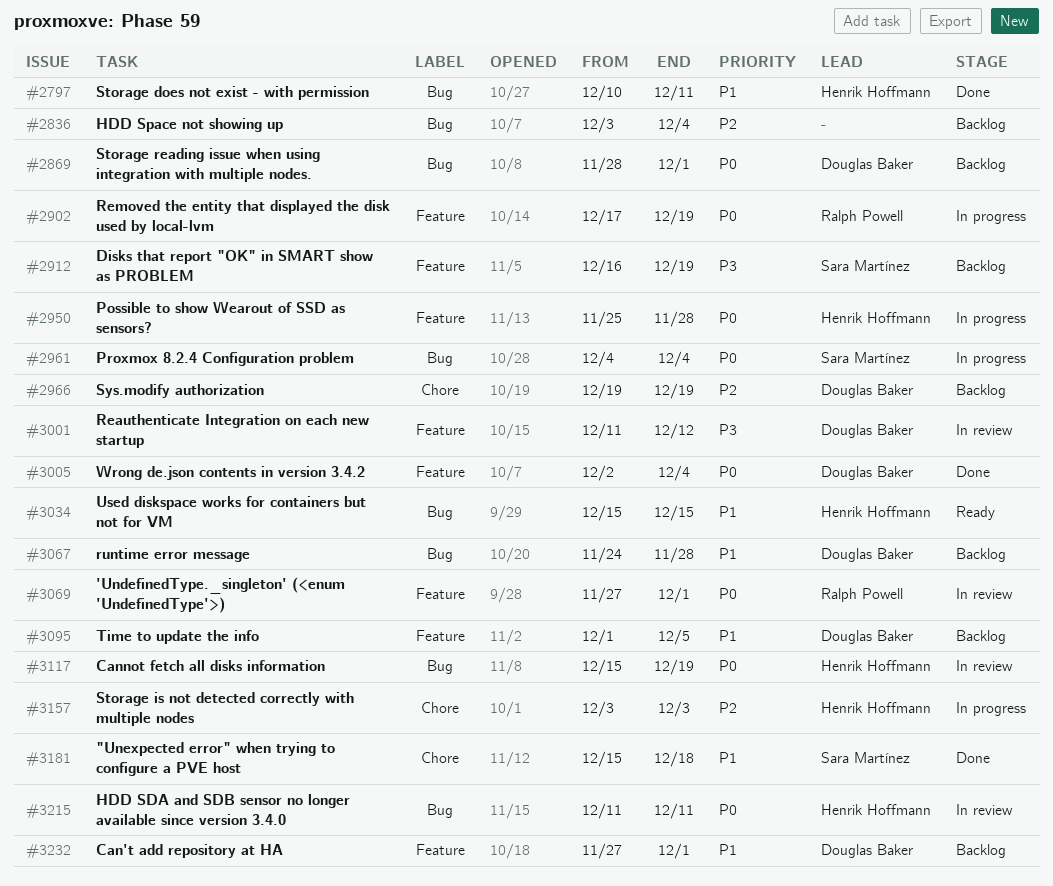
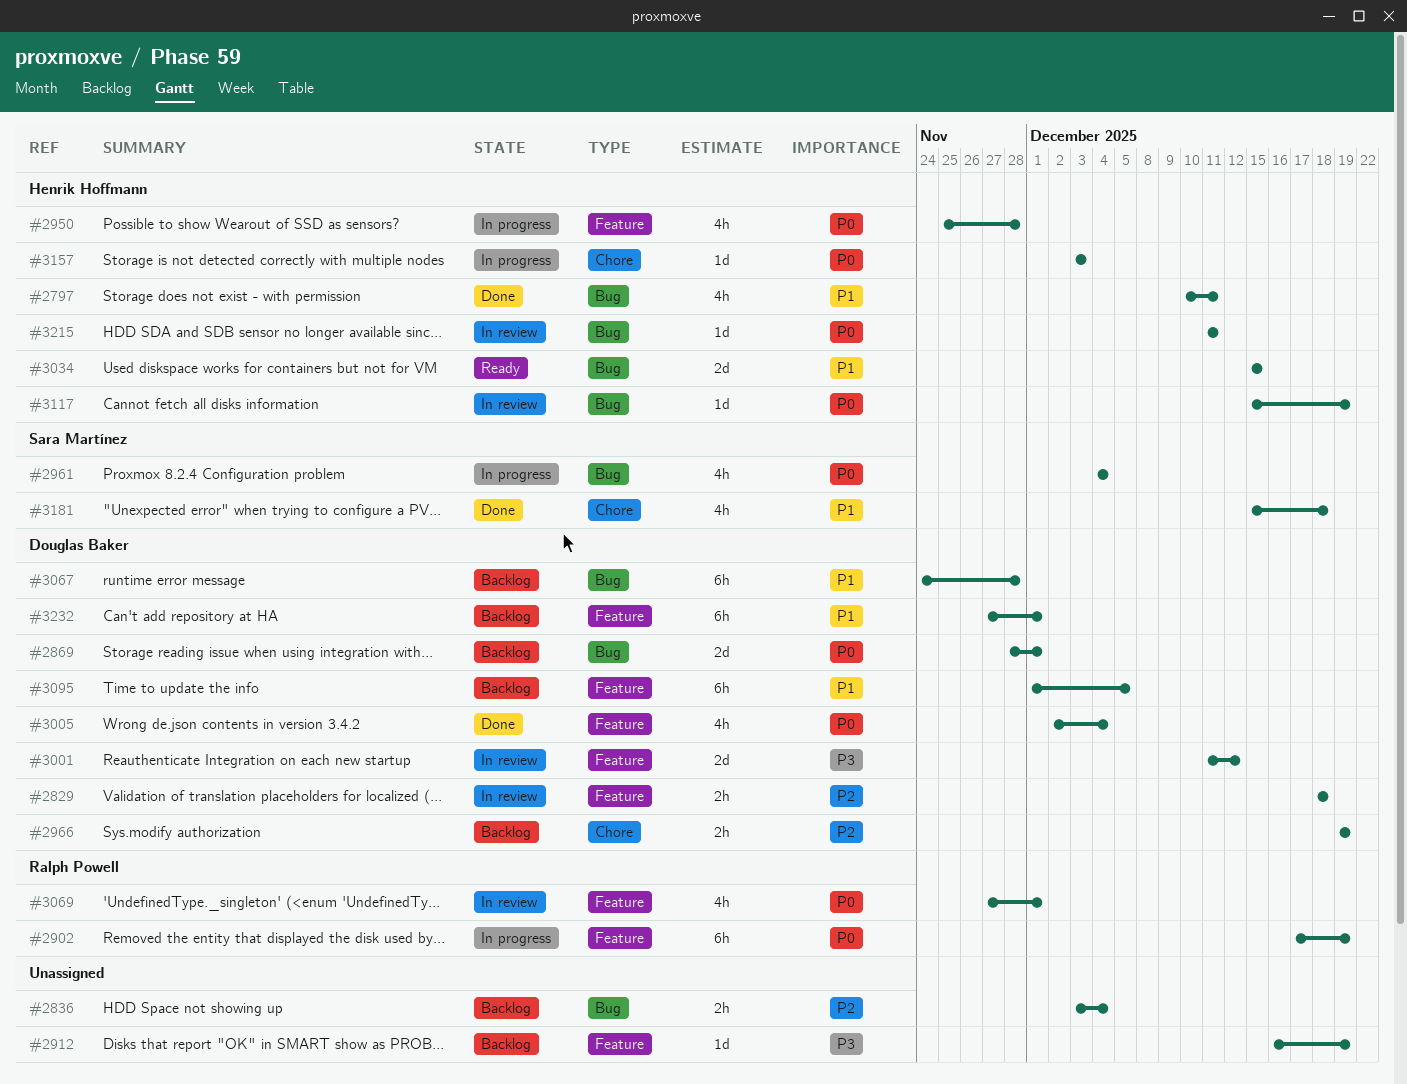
#2829: none -> present
#2912, owner: Sara Martínez -> none
#3157, priority: P2 -> P0

